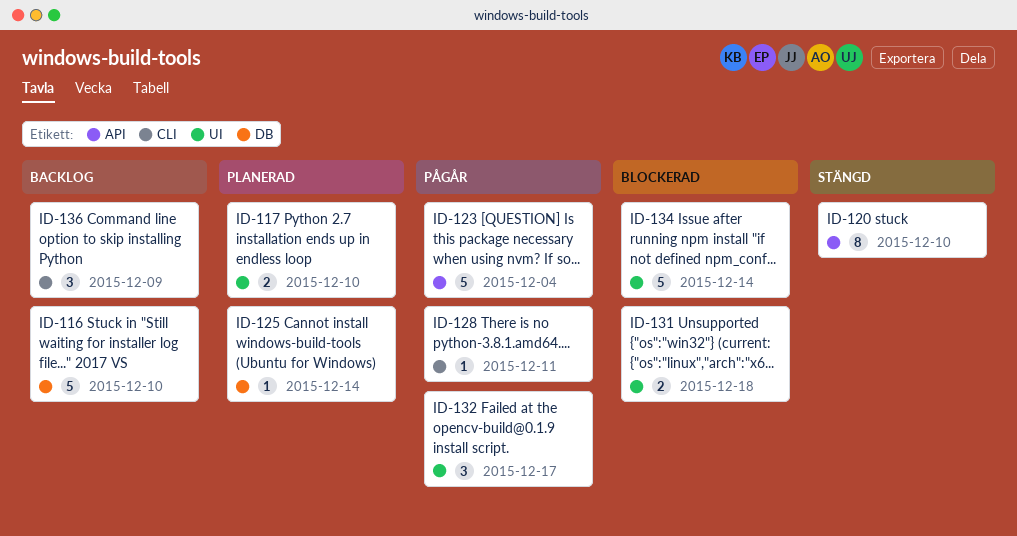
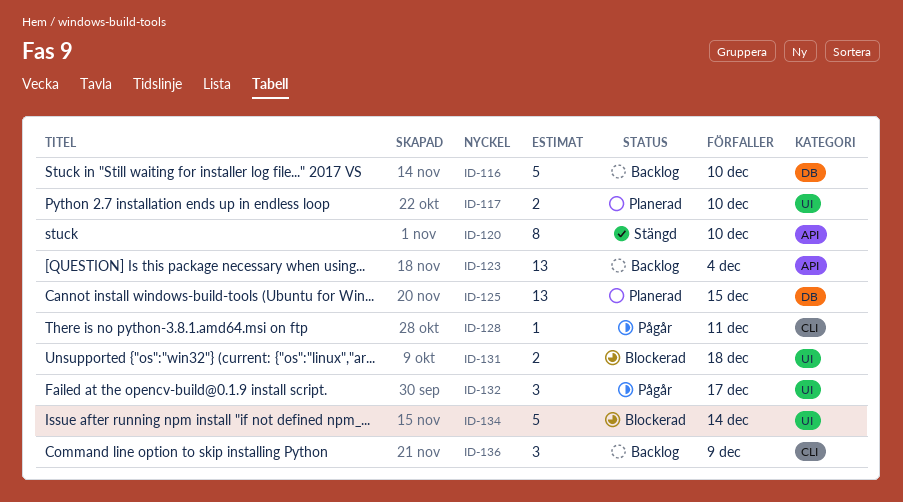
ID-123, status: Pågår -> Backlog
ID-123, estimate: 5 -> 13
ID-125, estimate: 1 -> 13
ID-125, due: Dec 14 -> Dec 15

